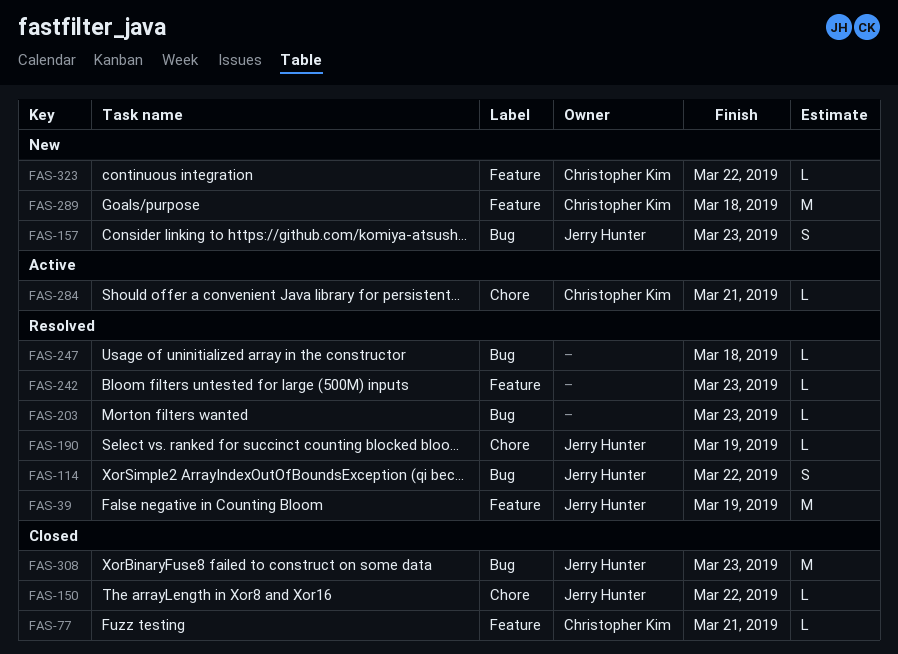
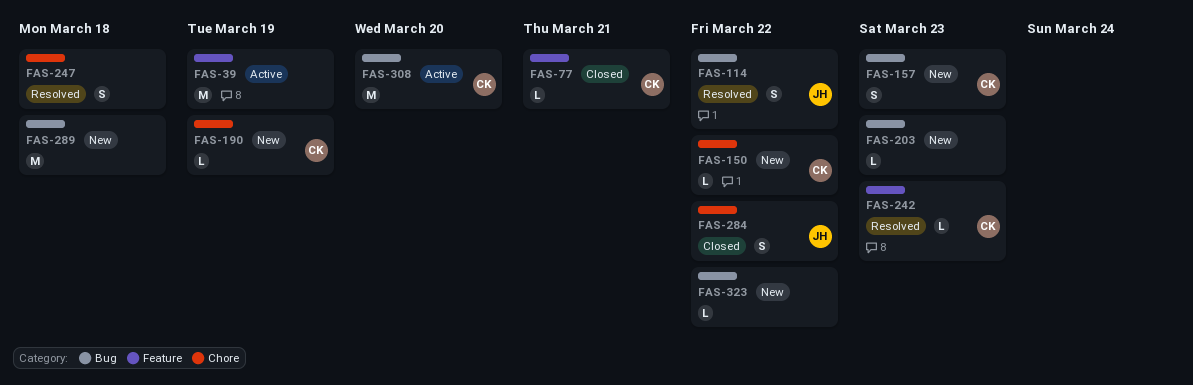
FAS-39, status: Resolved -> Active
FAS-39, owner: Jerry Hunter -> none
FAS-150, status: Closed -> New
FAS-150, owner: Jerry Hunter -> Christopher Kim
FAS-157, owner: Jerry Hunter -> Christopher Kim
FAS-190, status: Resolved -> New
FAS-190, owner: Jerry Hunter -> Christopher Kim
FAS-203, status: Resolved -> New
FAS-242, owner: none -> Christopher Kim
FAS-247, label: Bug -> Chore
FAS-247, estimate: L -> S
FAS-284, status: Active -> Closed
FAS-284, owner: Christopher Kim -> Jerry Hunter
FAS-284, estimate: L -> S
FAS-284, due: Mar 21 -> Mar 22
FAS-289, owner: Christopher Kim -> none
FAS-289, label: Feature -> Bug
FAS-308, status: Closed -> Active
FAS-308, owner: Jerry Hunter -> Christopher Kim
FAS-308, due: Mar 23 -> Mar 20
FAS-323, owner: Christopher Kim -> none
FAS-323, label: Feature -> Bug

